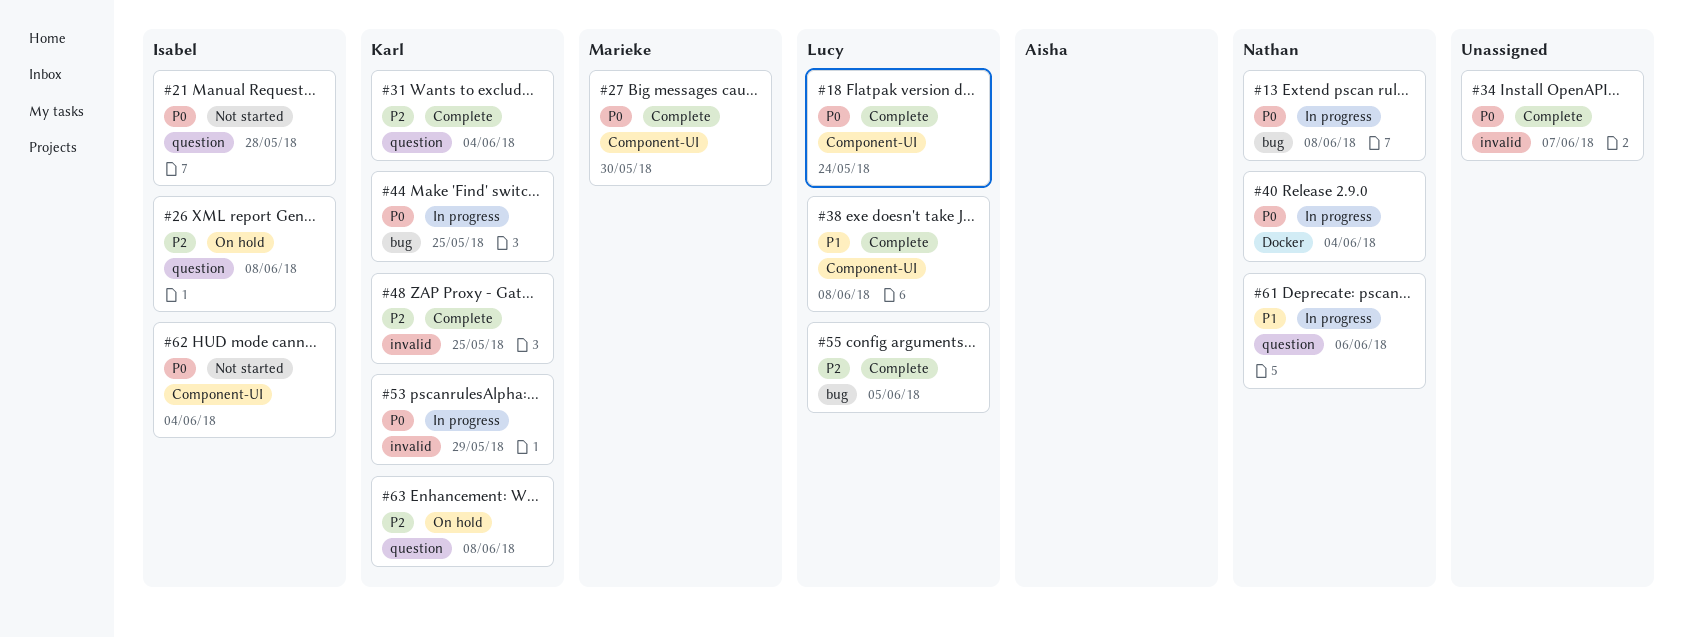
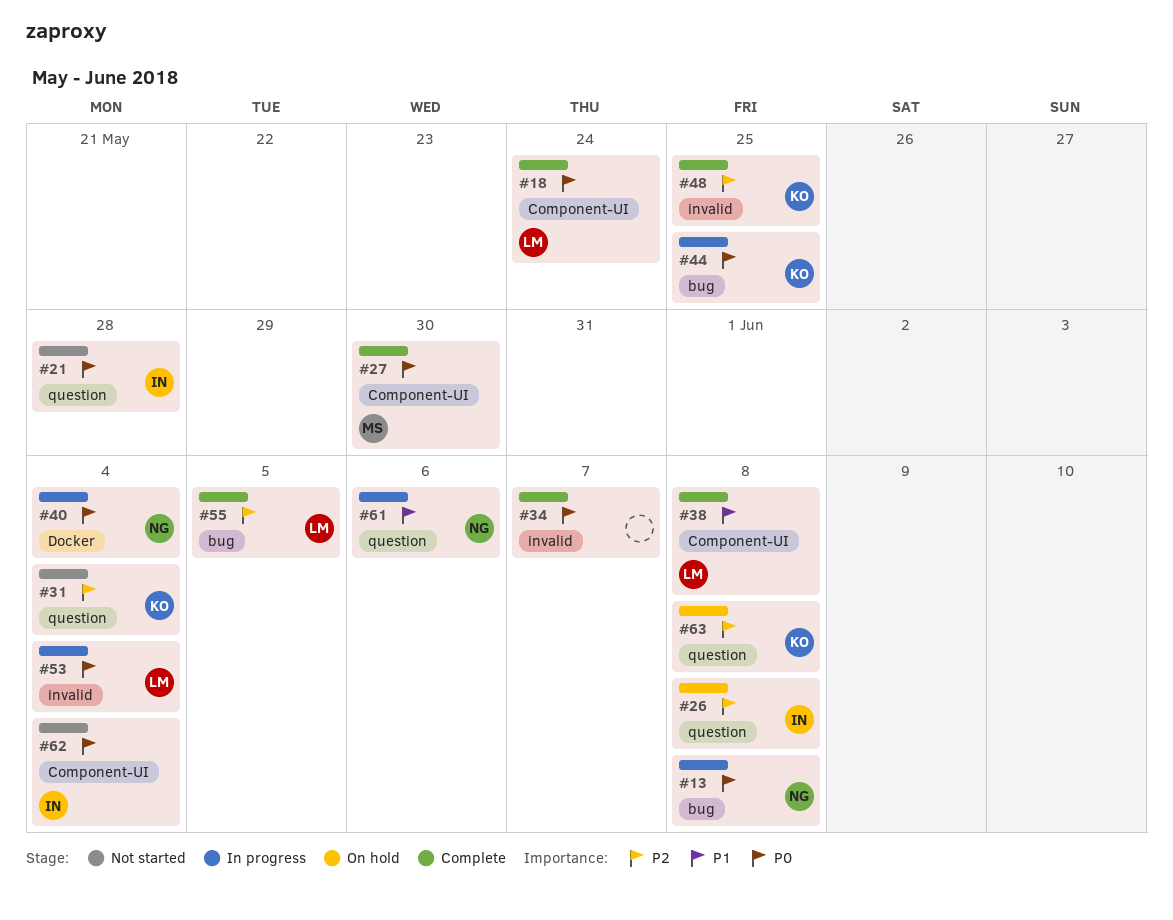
#31, status: Complete -> Not started
#53, owner: Karl -> Lucy
#53, due: May 29 -> Jun 4

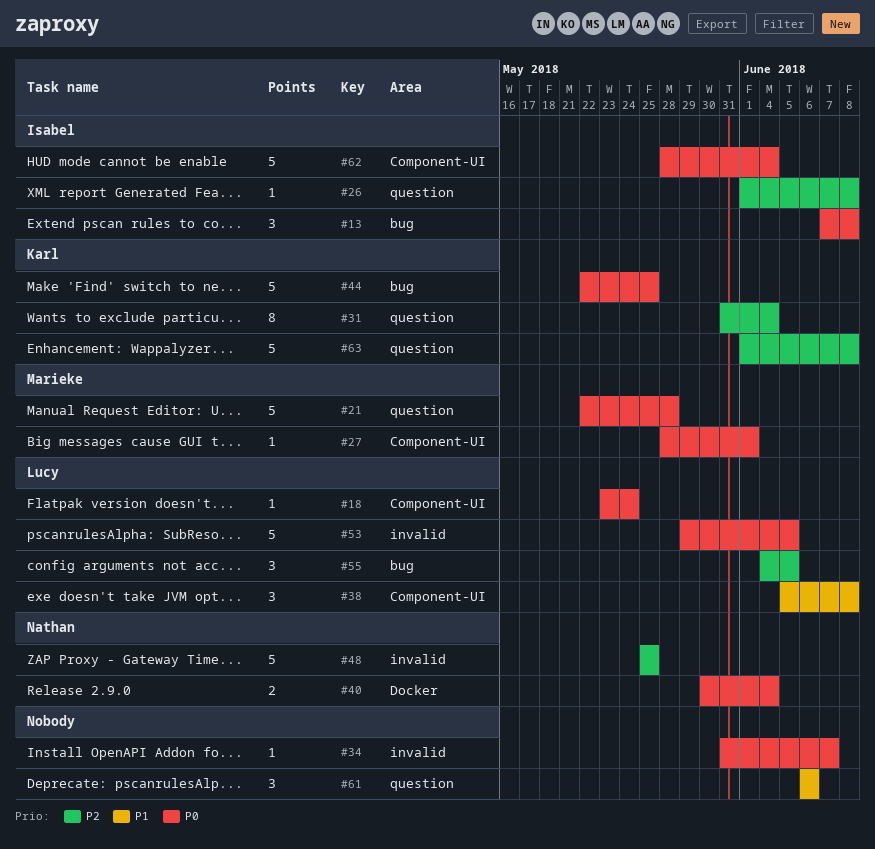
#13, owner: Nathan -> Isabel
#21, owner: Isabel -> Marieke
#27, due: May 30 -> Jun 1
#48, owner: Karl -> Nathan
#53, due: Jun 4 -> Jun 5
#61, owner: Nathan -> none

